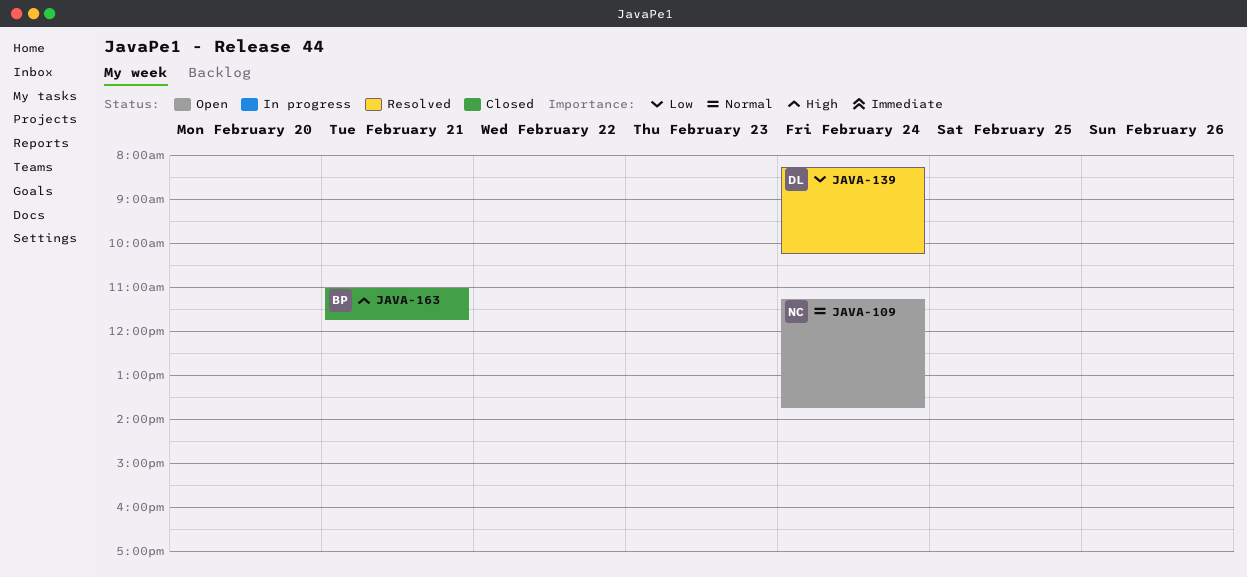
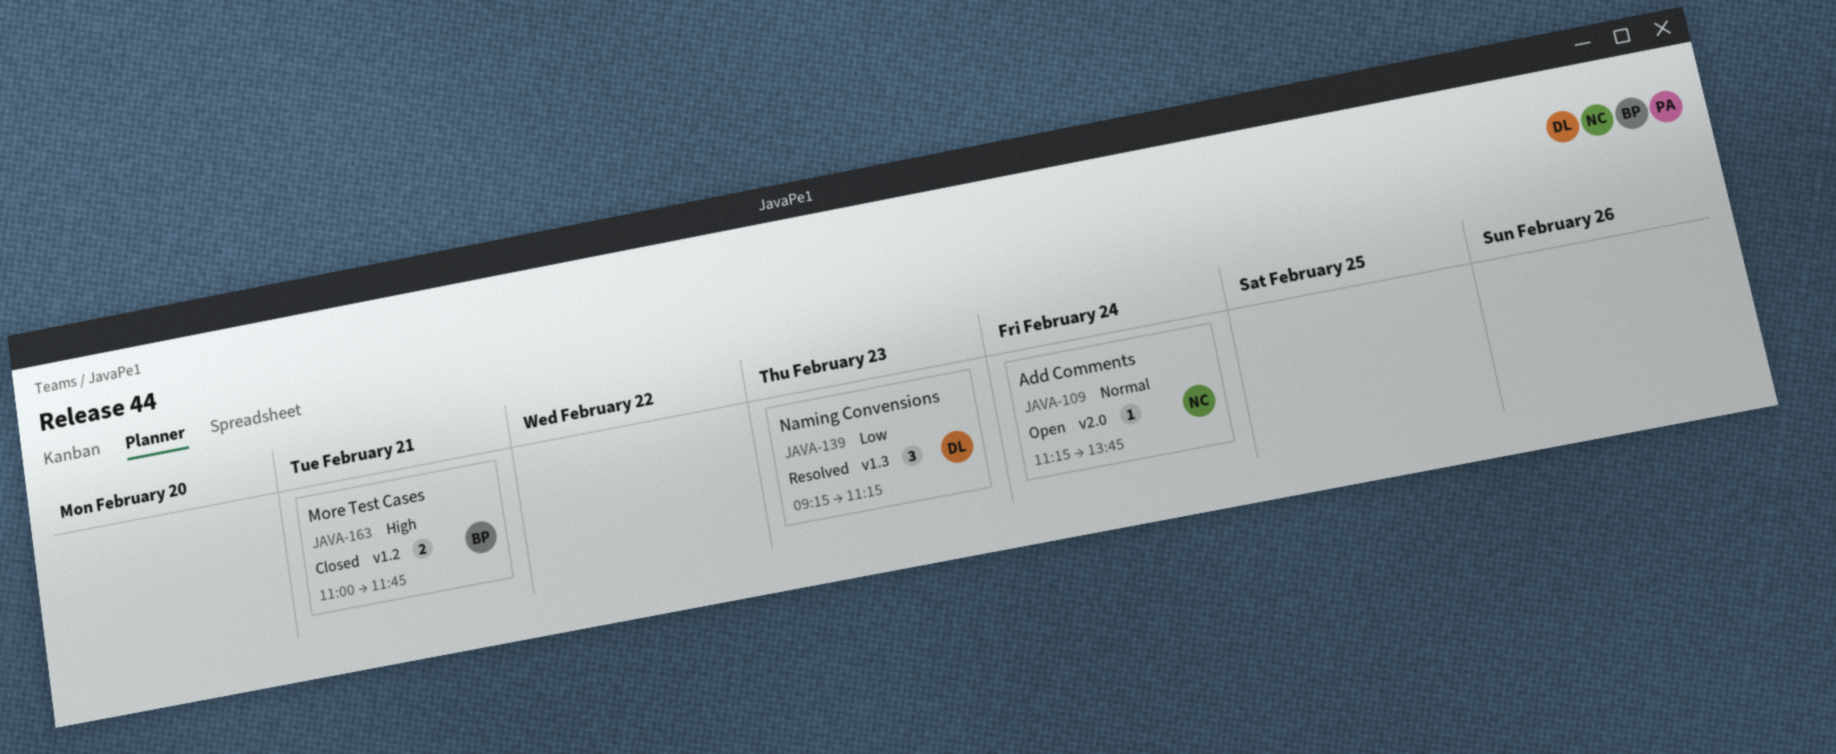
JAVA-139, day: Feb 24 -> Feb 23
JAVA-139, begins: 08:15 -> 09:15
JAVA-139, ends: 10:15 -> 11:15

